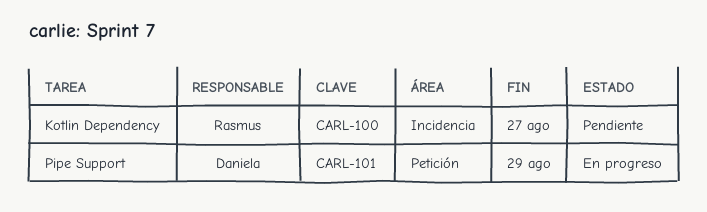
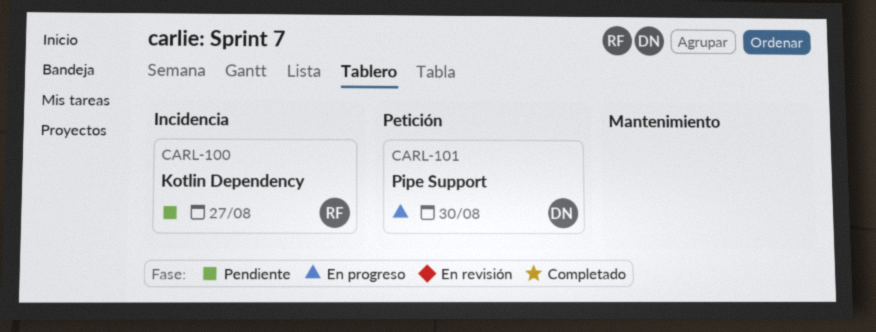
CARL-101, due: Aug 29 -> Aug 30

